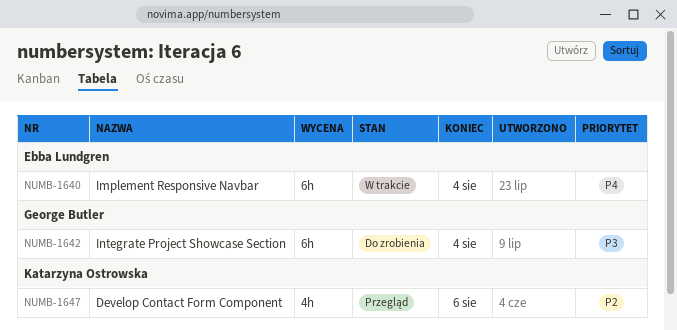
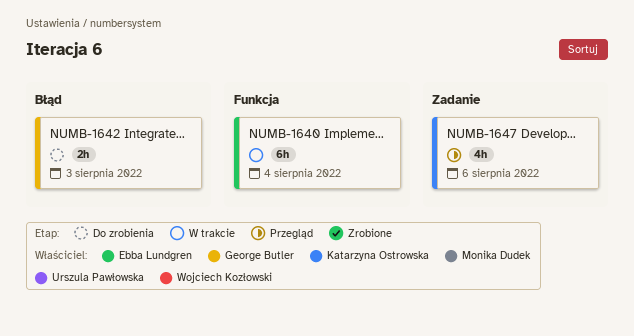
NUMB-1642, estimate: 6h -> 2h
NUMB-1642, due: Aug 4 -> Aug 3

